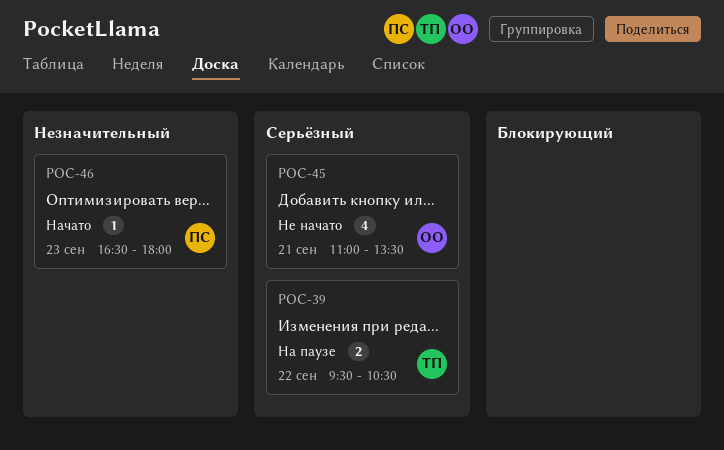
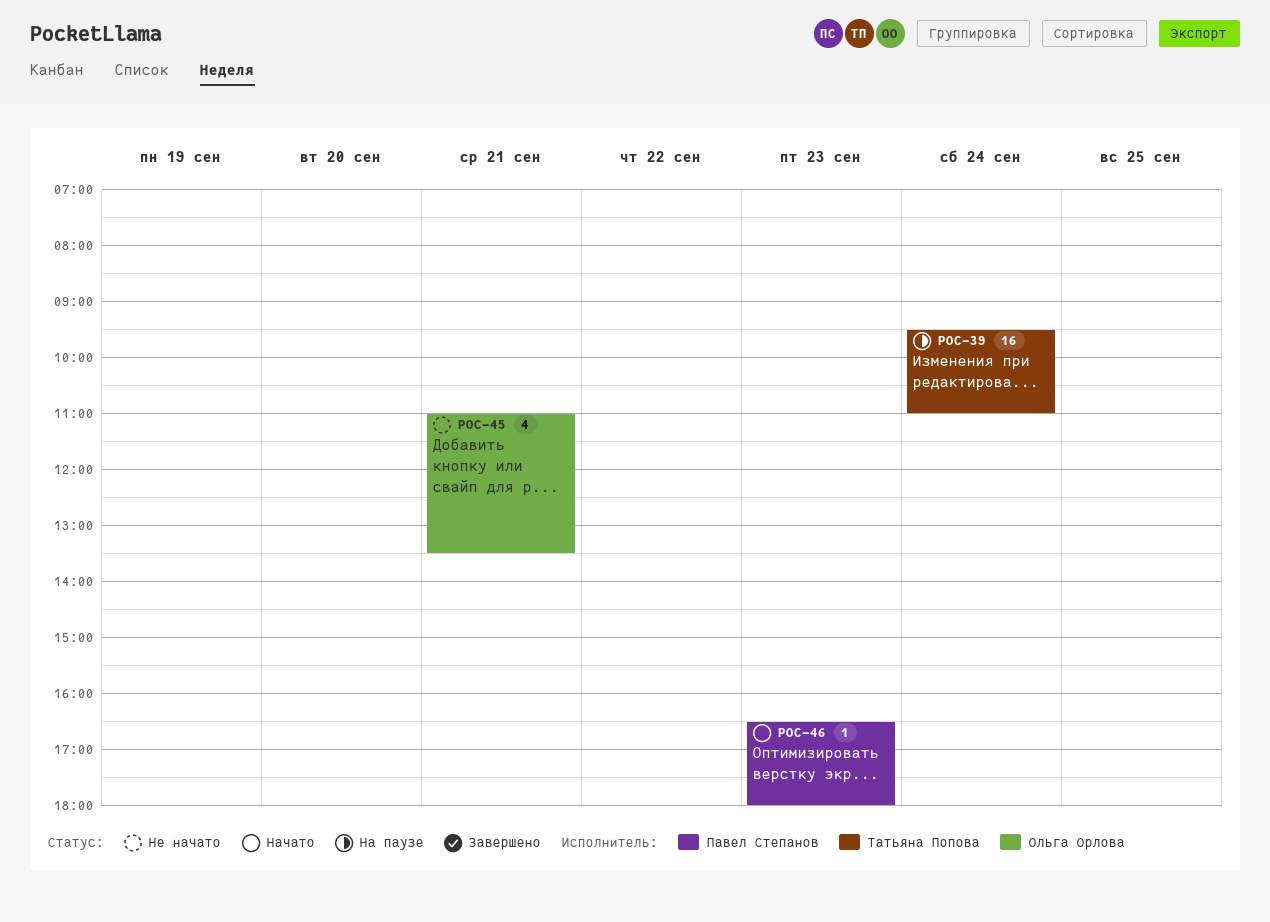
POC-39, estimate: 2 -> 16
POC-39, day: Sep 22 -> Sep 24
POC-39, ends: 10:30 -> 11:00

